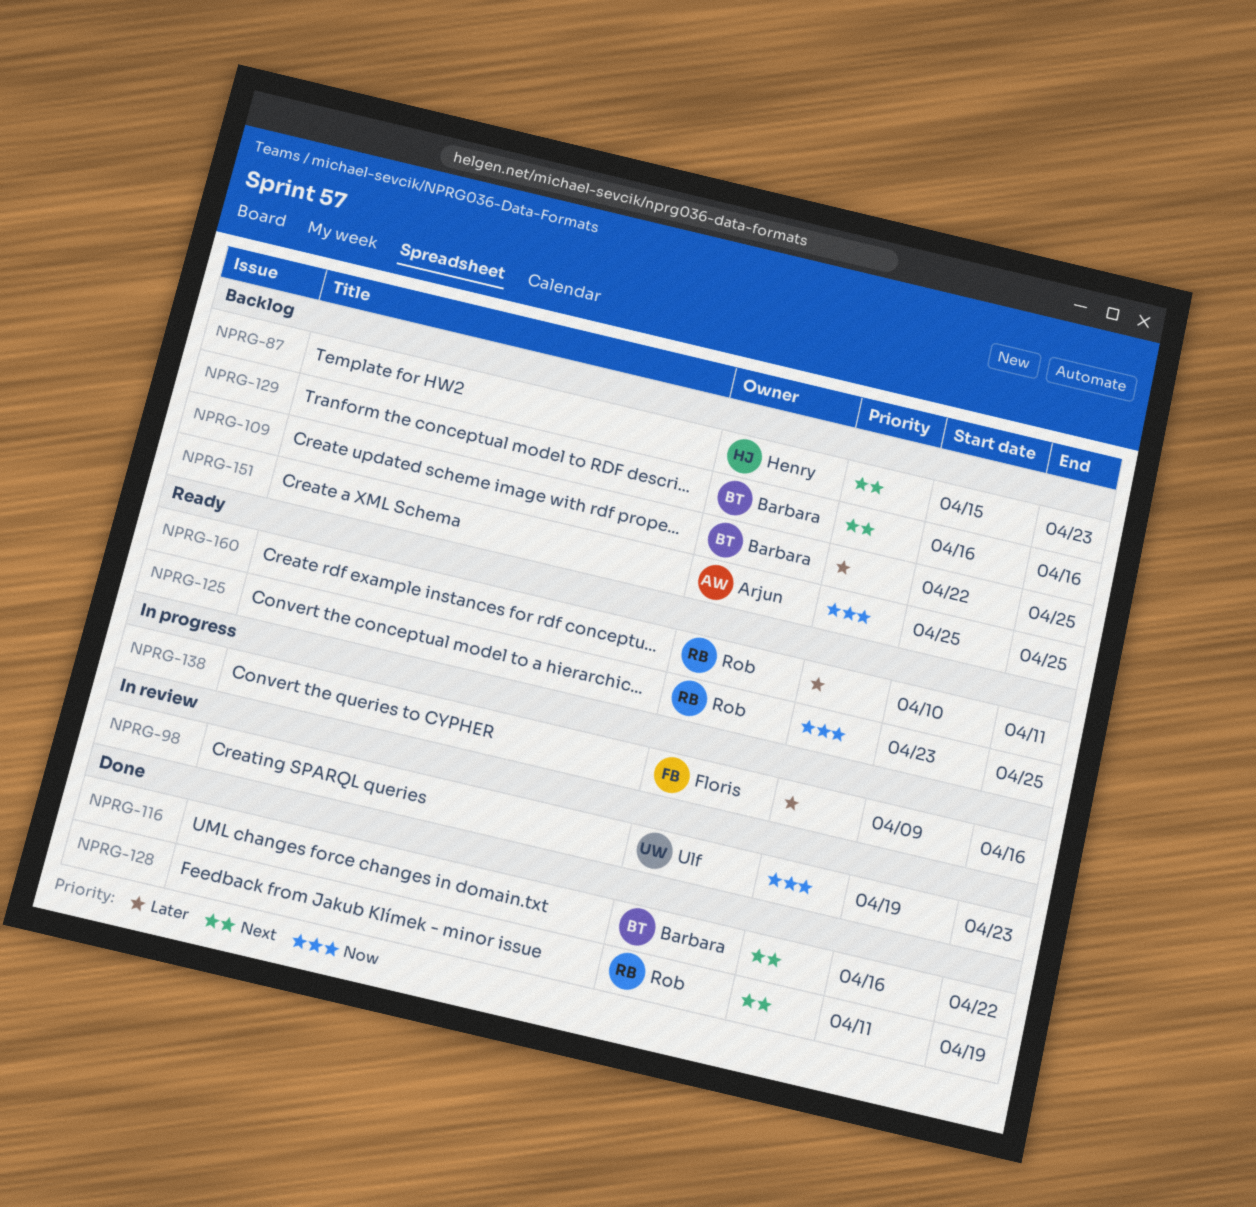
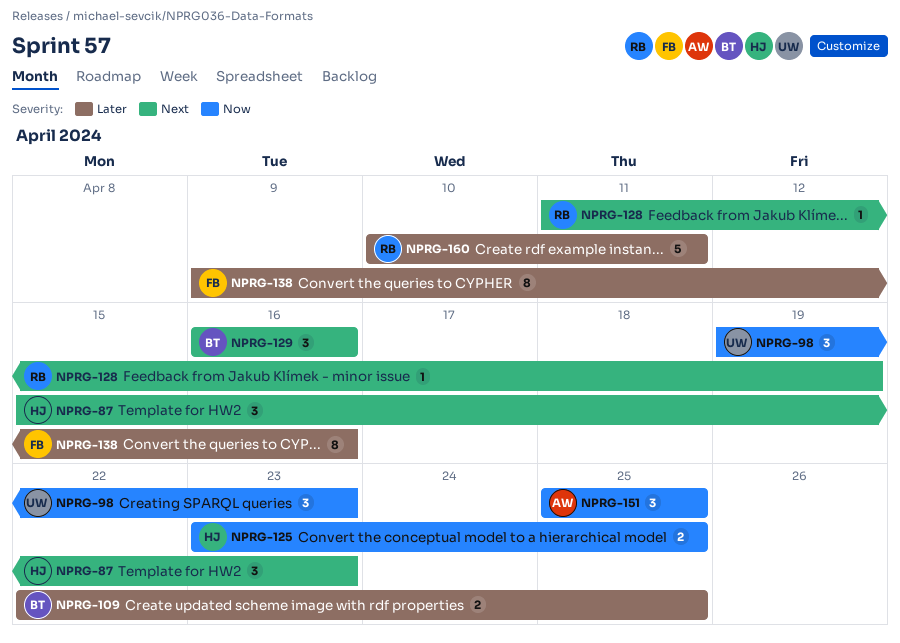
NPRG-116: present -> none
NPRG-125, owner: Rob -> Henry

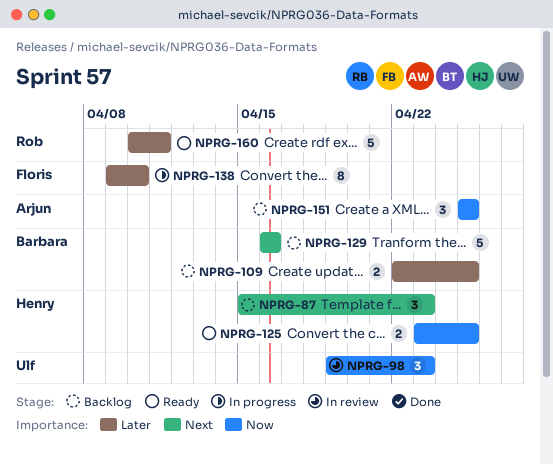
NPRG-128: present -> none
NPRG-129, estimate: 3 -> 5
NPRG-138, due: Apr 16 -> Apr 10

